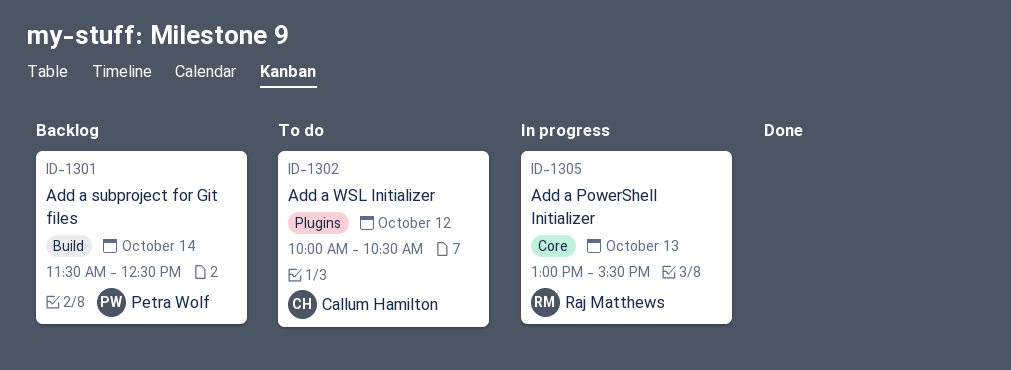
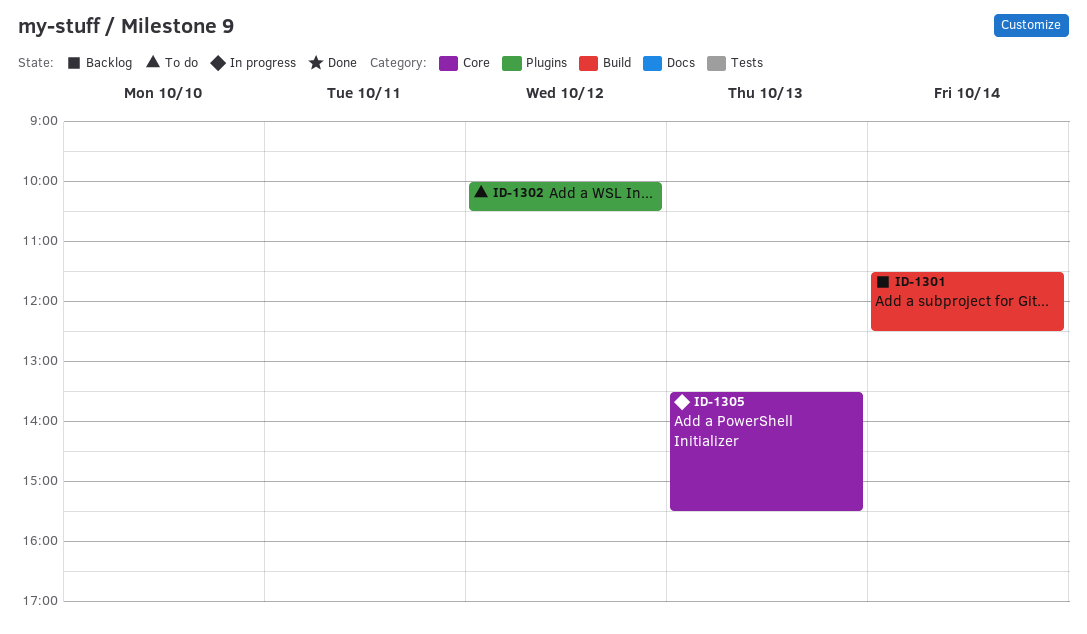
ID-1305, begins: 13:00 -> 13:30

